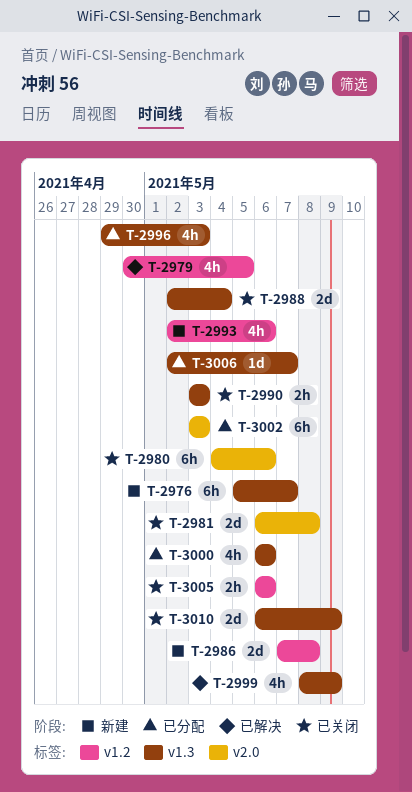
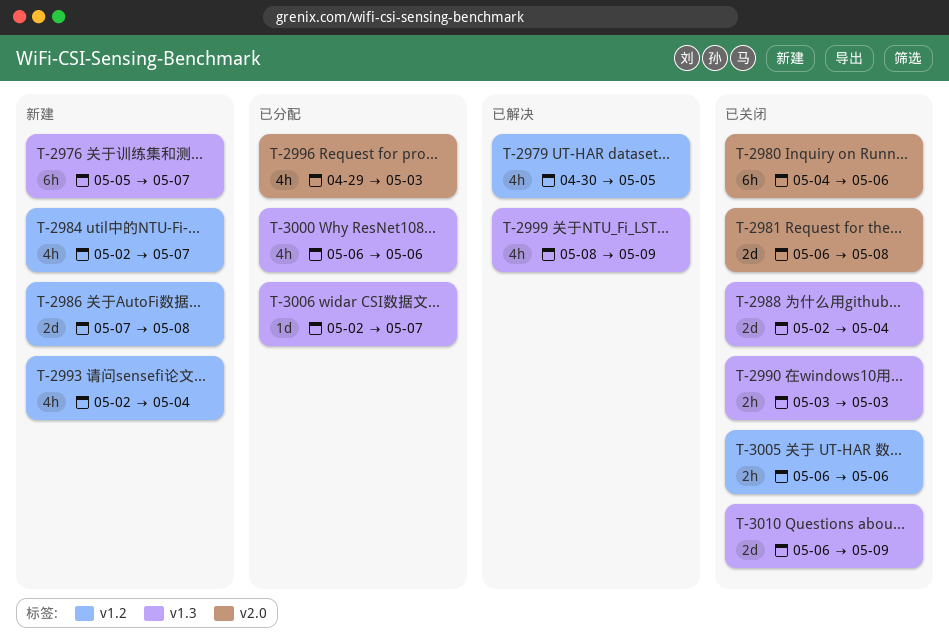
T-2984: none -> present
T-2993, due: May 6 -> May 4
T-2996, label: v1.3 -> v2.0
T-3002: present -> none

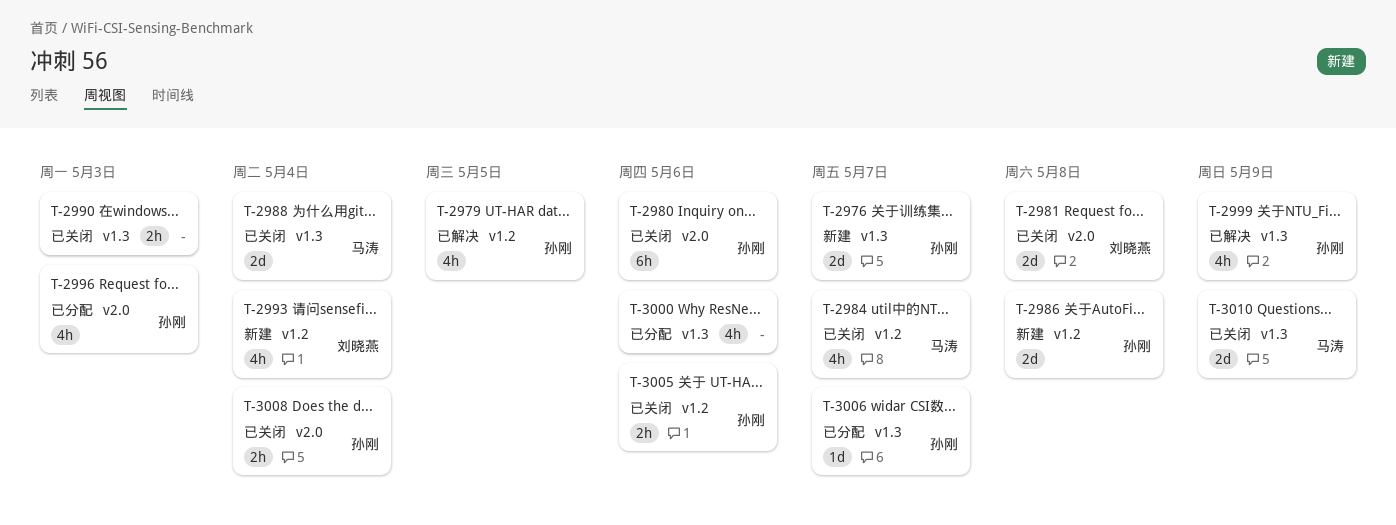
T-2976, estimate: 6h -> 2d
T-2984, status: 新建 -> 已关闭
T-3008: none -> present

